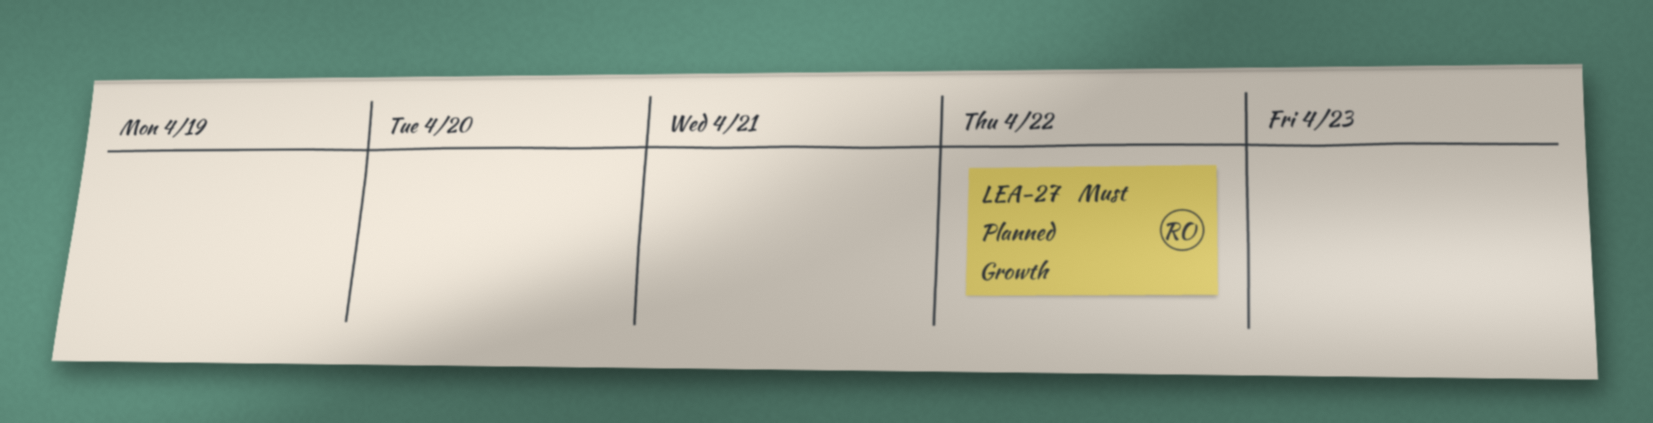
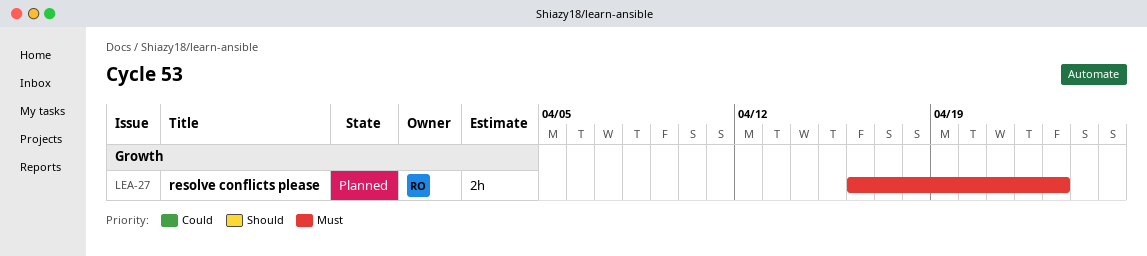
LEA-27, due: Apr 22 -> Apr 23

